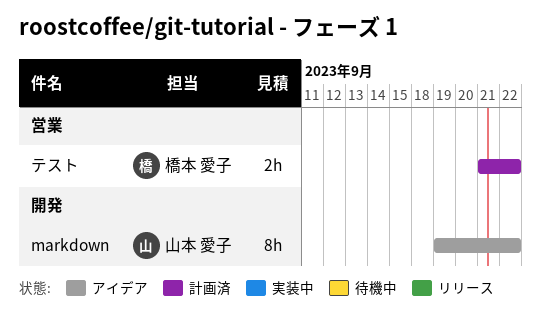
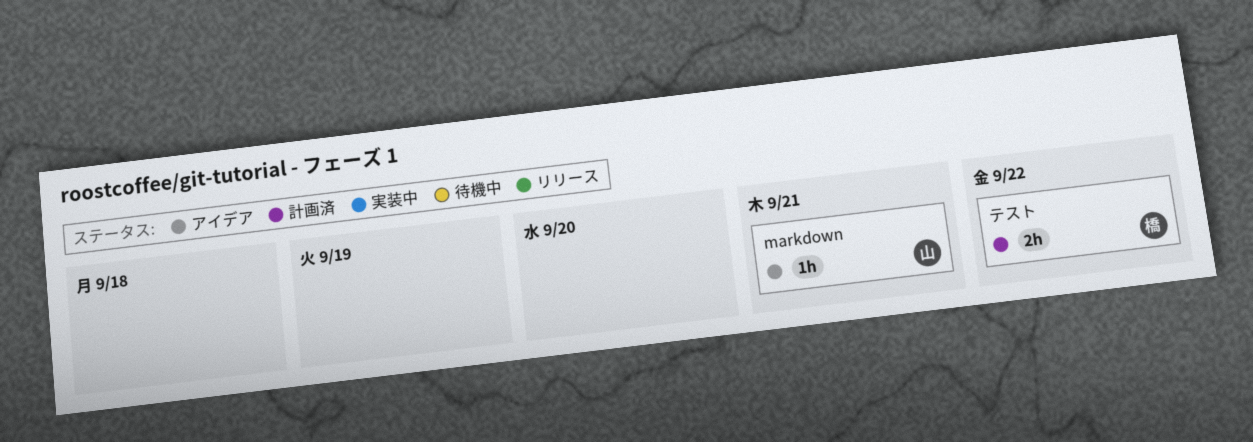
markdown, estimate: 8h -> 1h
markdown, due: Sep 22 -> Sep 21

